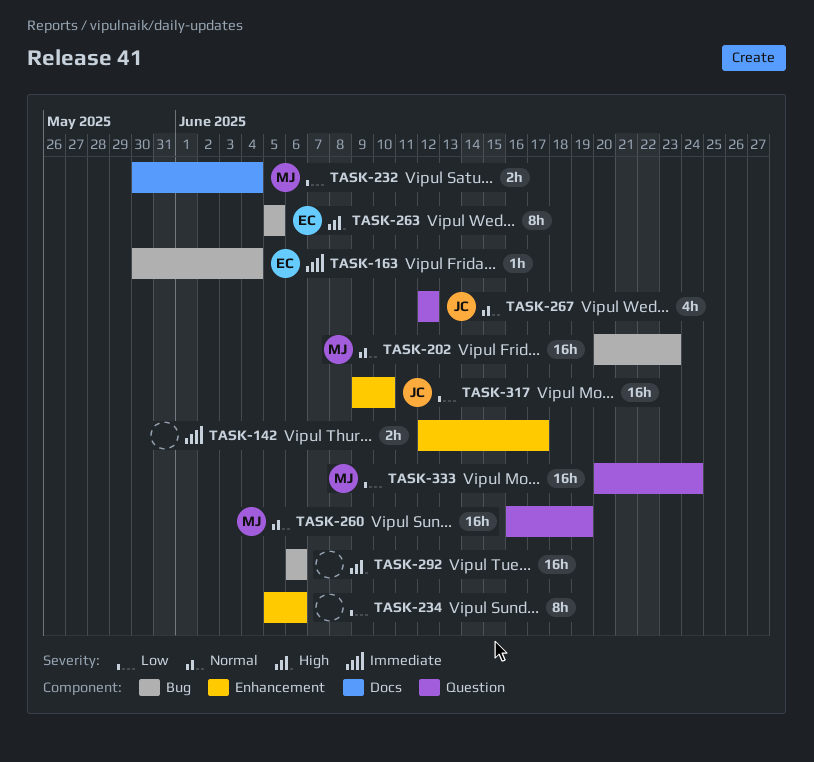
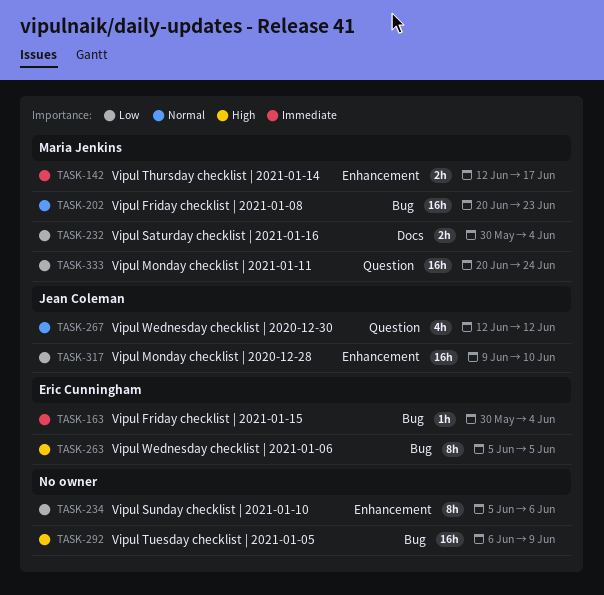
TASK-142, owner: none -> Maria Jenkins
TASK-260: present -> none
TASK-292, due: Jun 6 -> Jun 9

